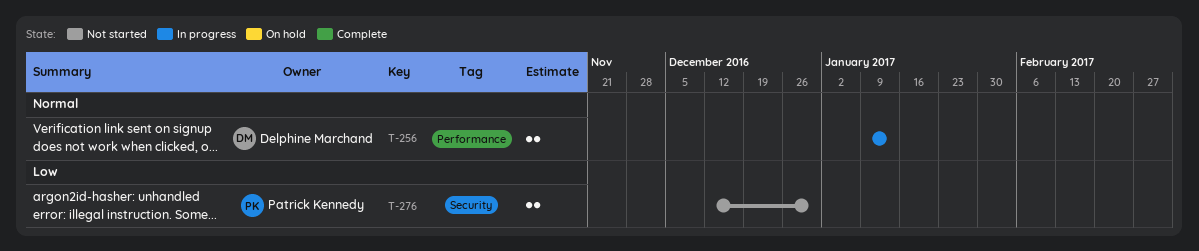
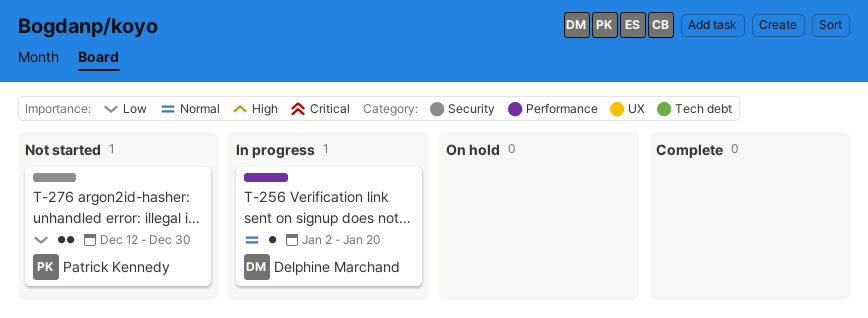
T-256, estimate: 2 -> 1
T-256, start: Jan 9 -> Jan 2
T-256, due: Jan 13 -> Jan 20

